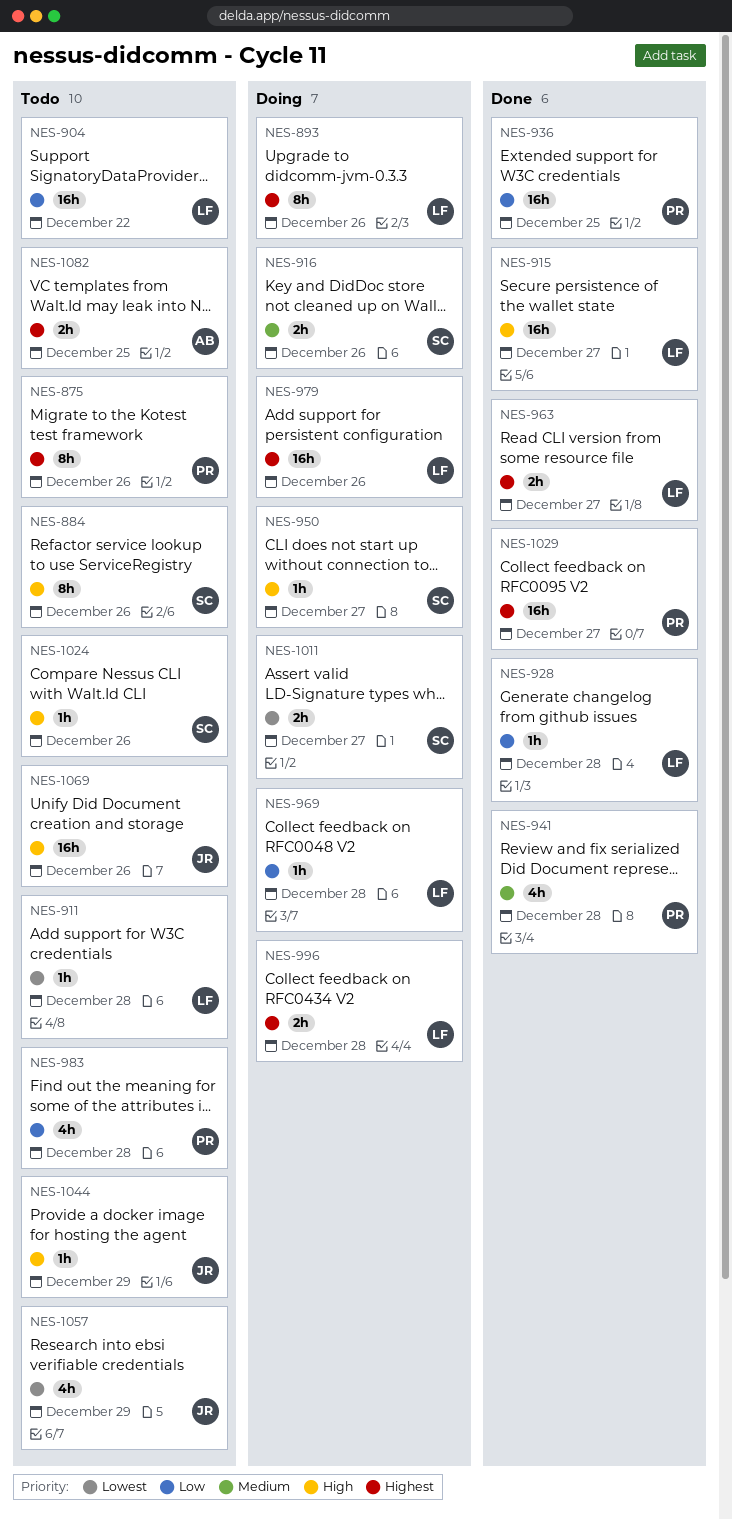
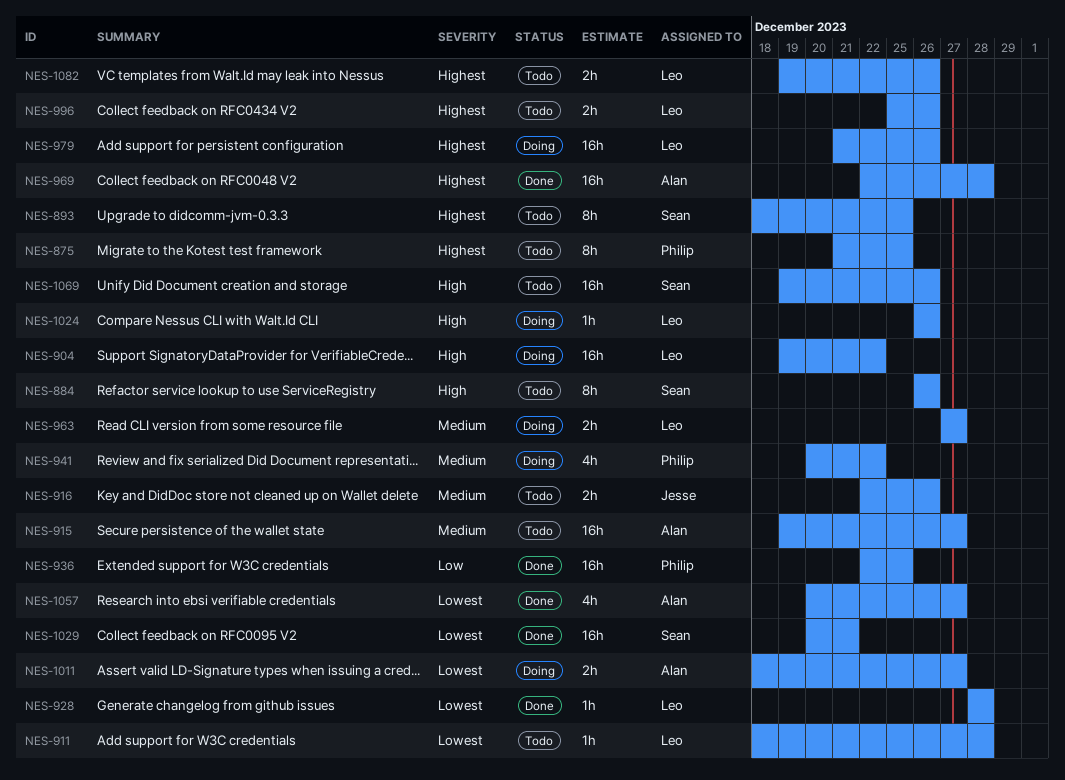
NES-875, due: Dec 26 -> Dec 25
NES-893, status: Doing -> Todo
NES-893, owner: Leo -> Sean
NES-893, due: Dec 26 -> Dec 25
NES-904, status: Todo -> Doing
NES-904, priority: Low -> High
NES-915, status: Done -> Todo
NES-915, owner: Leo -> Alan
NES-915, priority: High -> Medium
NES-916, status: Doing -> Todo
NES-916, owner: Sean -> Jesse
NES-928, priority: Low -> Lowest
NES-941, status: Done -> Doing
NES-941, due: Dec 28 -> Dec 22
NES-950: present -> none
NES-963, status: Done -> Doing
NES-963, priority: Highest -> Medium
NES-969, status: Doing -> Done
NES-969, owner: Leo -> Alan
NES-969, priority: Low -> Highest
NES-969, estimate: 1h -> 16h
NES-983: present -> none
NES-996, status: Doing -> Todo
NES-996, due: Dec 28 -> Dec 26
NES-1011, owner: Sean -> Alan
NES-1024, status: Todo -> Doing
NES-1024, owner: Sean -> Leo
NES-1029, owner: Philip -> Sean
NES-1029, priority: Highest -> Lowest
NES-1029, due: Dec 27 -> Dec 21
NES-1044: present -> none
NES-1057, status: Todo -> Done
NES-1057, owner: Jesse -> Alan
NES-1057, due: Dec 29 -> Dec 27
NES-1069, owner: Jesse -> Sean
NES-1082, owner: Alan -> Leo
NES-1082, due: Dec 25 -> Dec 26

